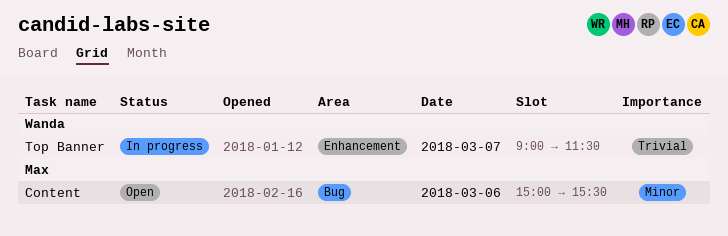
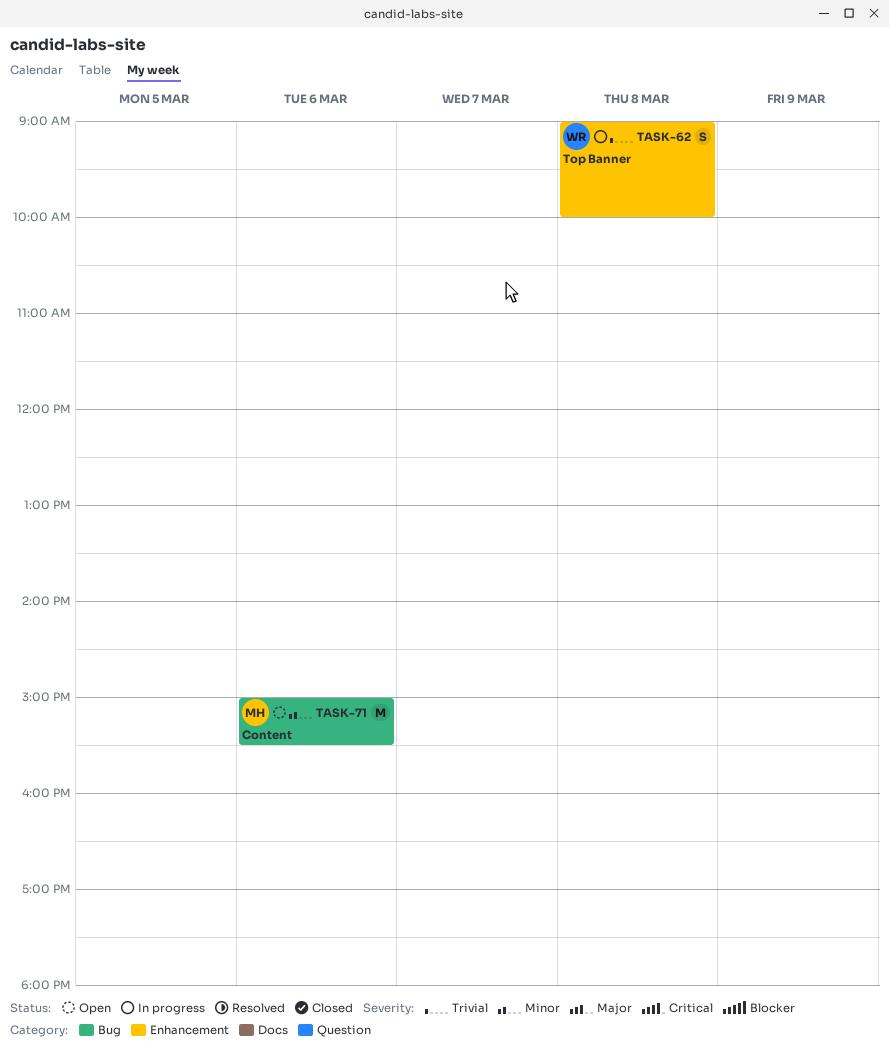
Top Banner, day: Mar 7 -> Mar 8
Top Banner, ends: 11:30 -> 10:00

